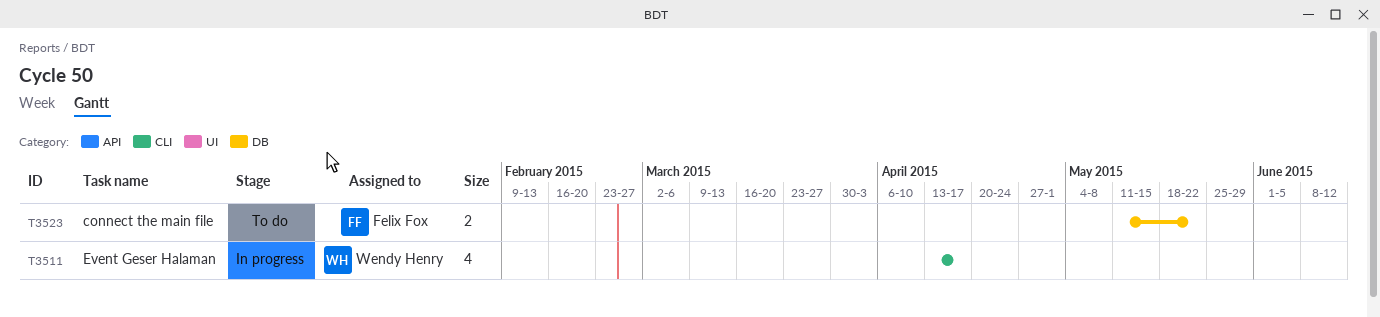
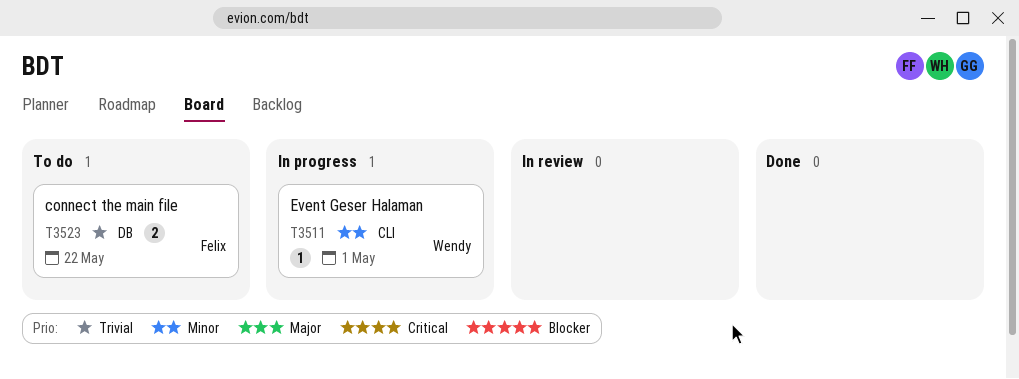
T3511, estimate: 4 -> 1
T3511, due: Apr 17 -> May 1

